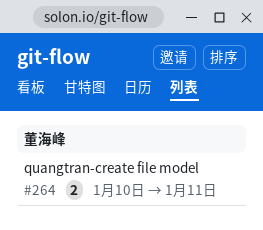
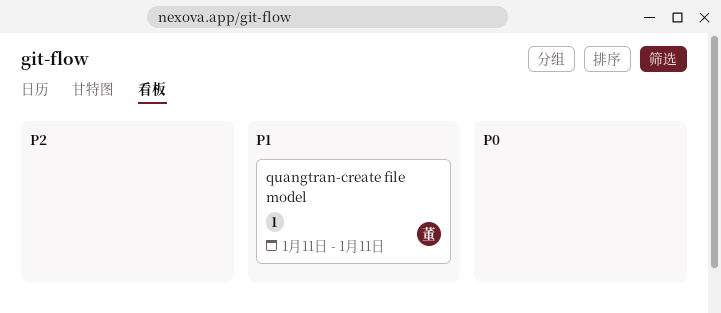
quangtran-create file model, estimate: 2 -> 1
quangtran-create file model, start: Jan 10 -> Jan 11

